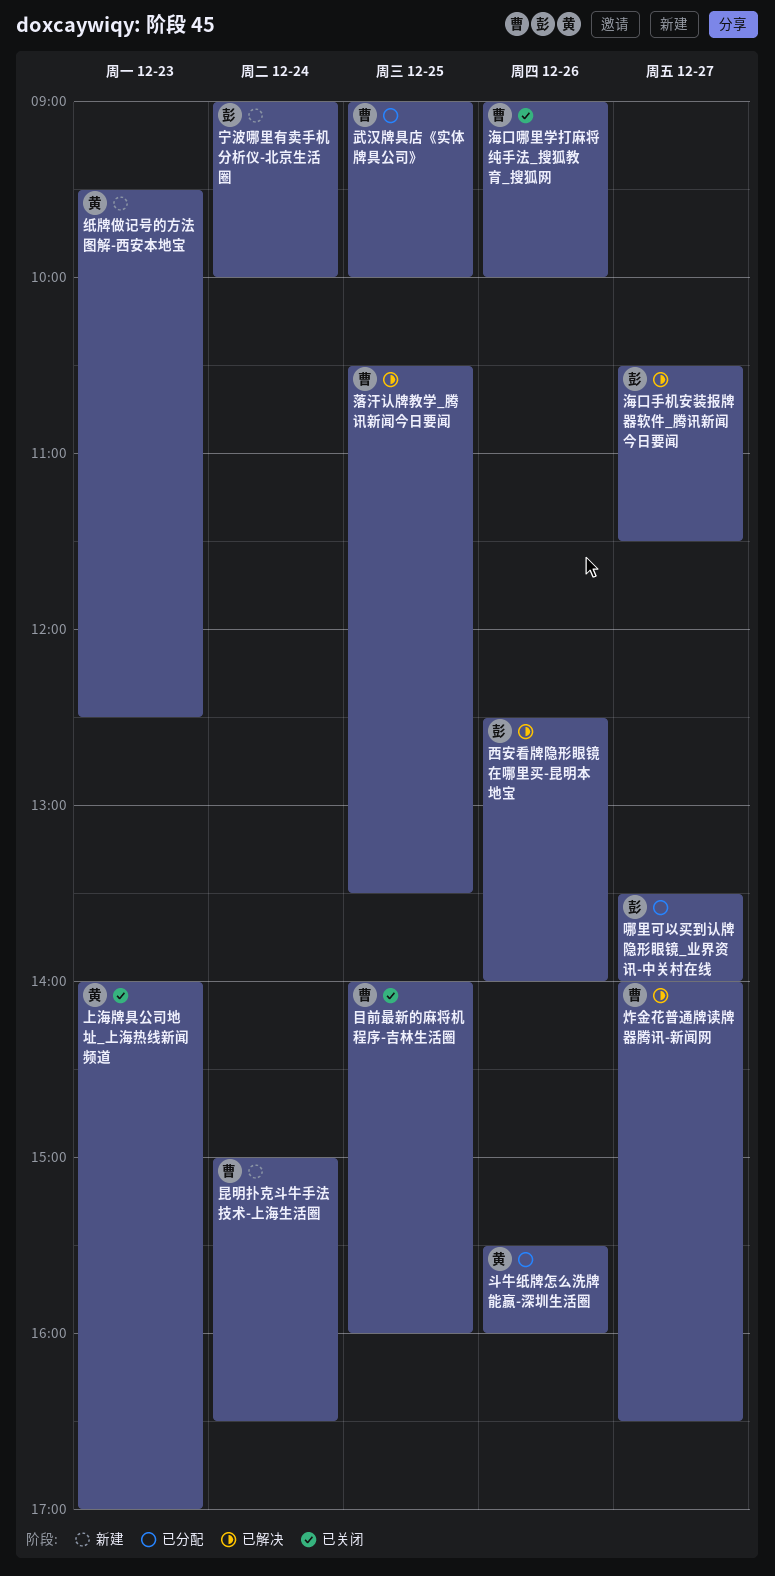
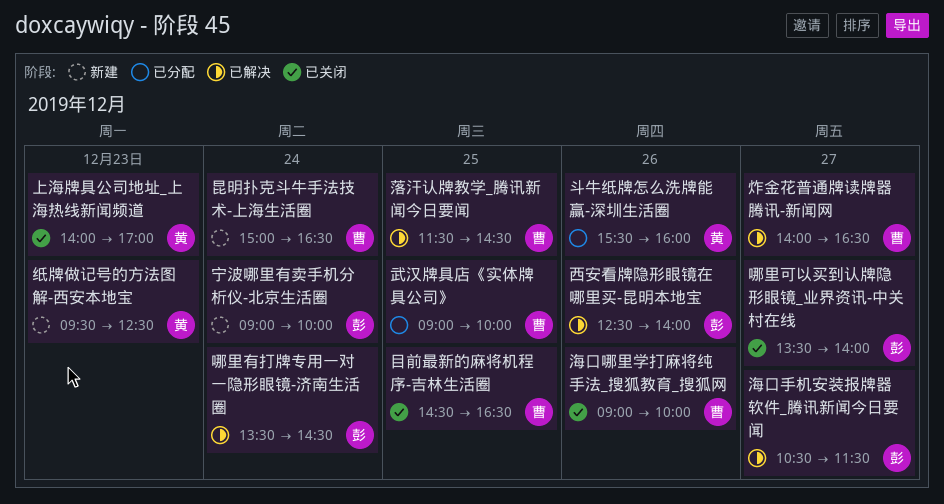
哪里可以买到认牌隐形眼镜_业界资讯-中关村在线, status: 已分配 -> 已关闭
哪里有打牌专用一对一隐形眼镜-济南生活圈: none -> present
目前最新的麻将机程序-吉林生活圈, begins: 14:00 -> 14:30
目前最新的麻将机程序-吉林生活圈, ends: 16:00 -> 16:30
落汗认牌教学_腾讯新闻今日要闻, begins: 10:30 -> 11:30
落汗认牌教学_腾讯新闻今日要闻, ends: 13:30 -> 14:30

